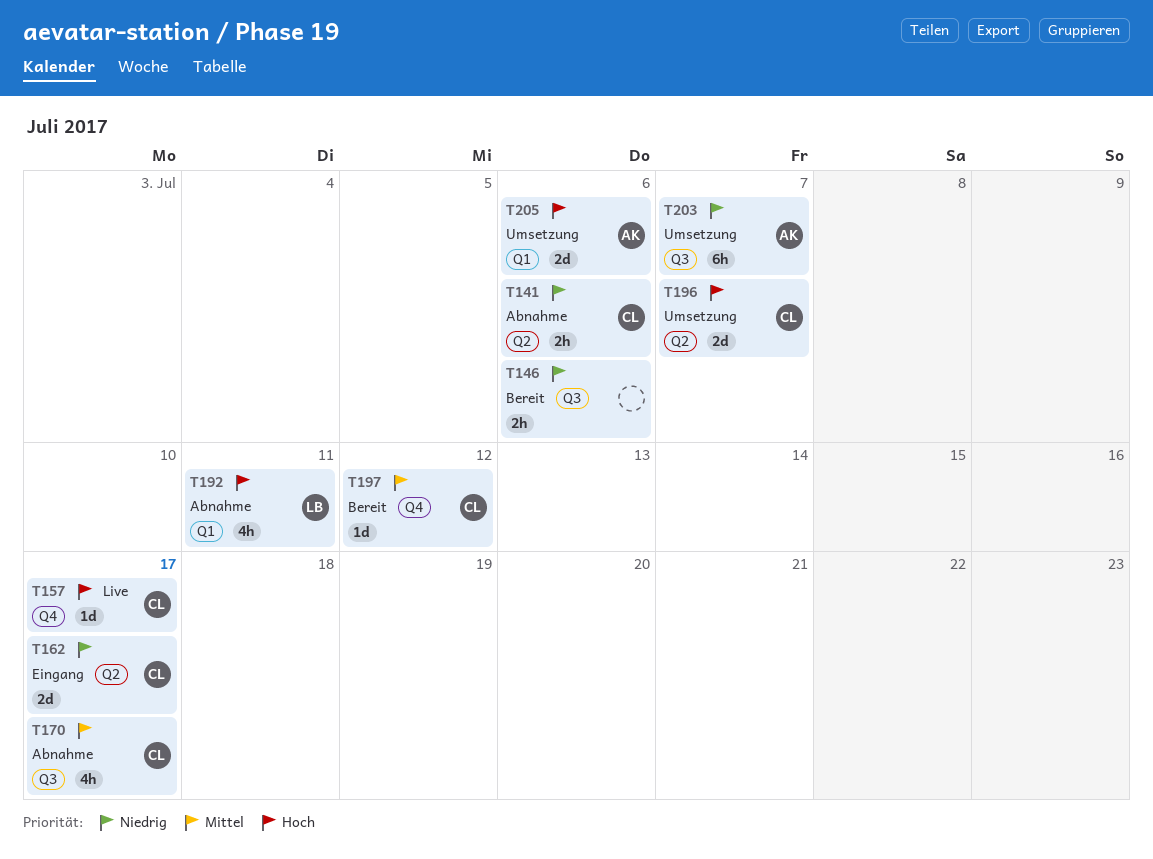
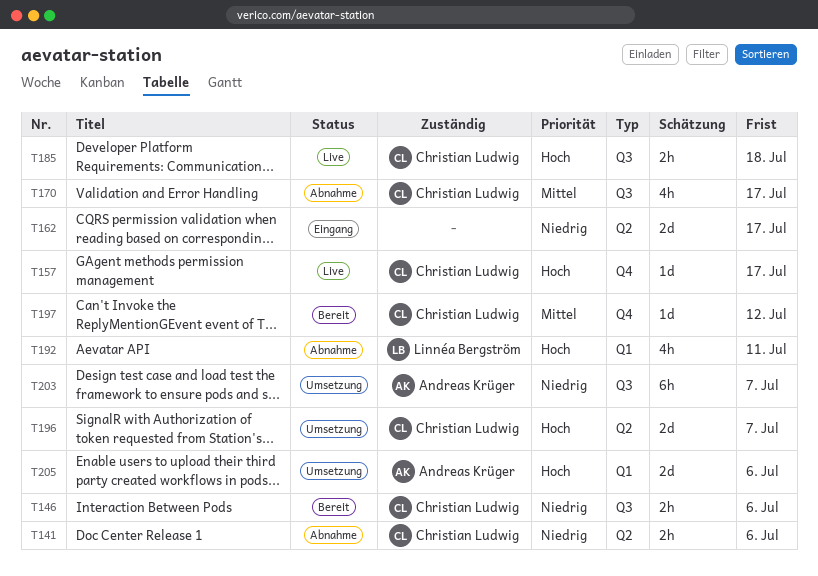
T146, owner: none -> Christian Ludwig
T162, owner: Christian Ludwig -> none
T185: none -> present

